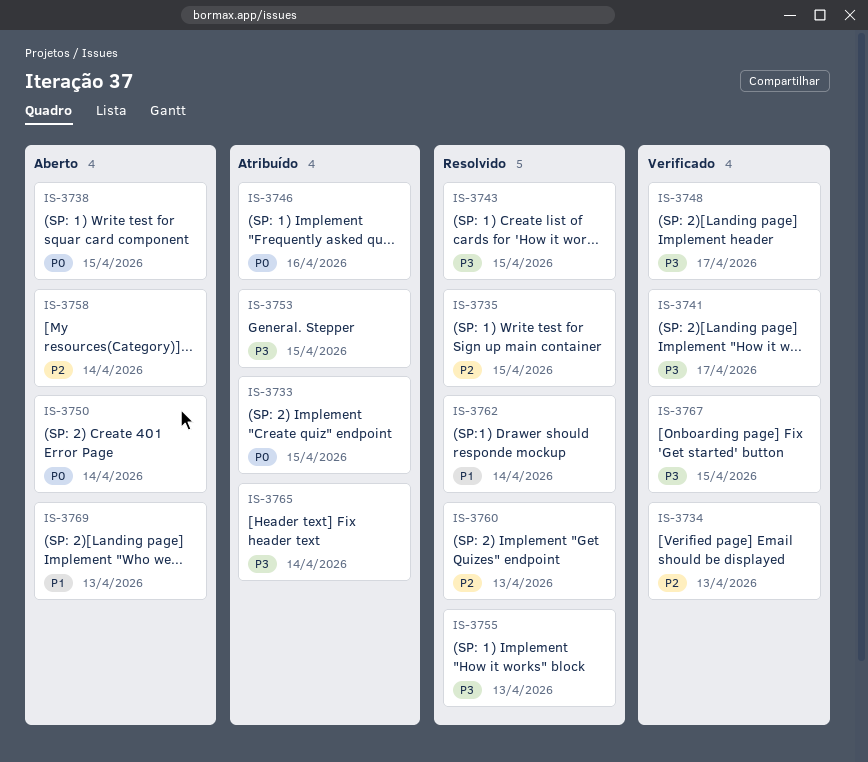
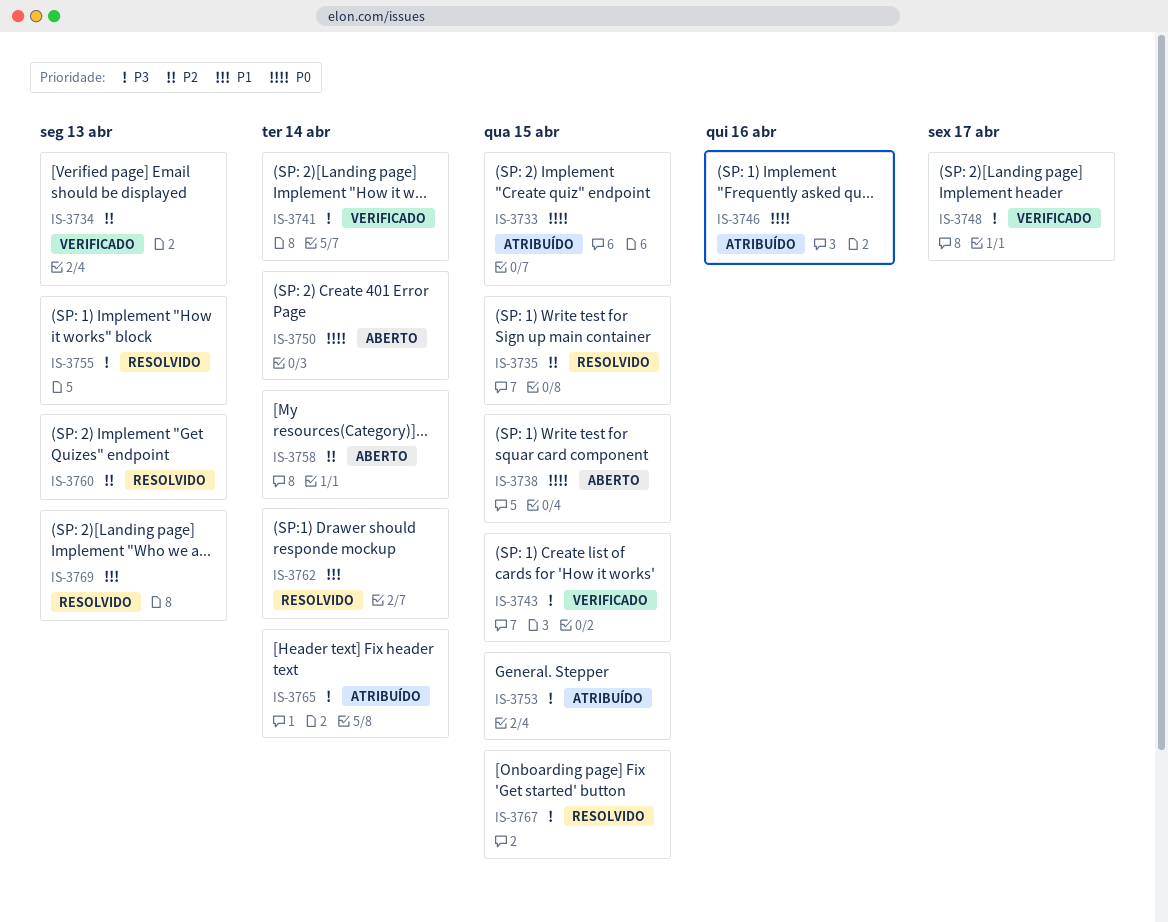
IS-3741, due: Apr 17 -> Apr 14
IS-3743, status: Resolvido -> Verificado
IS-3767, status: Verificado -> Resolvido
IS-3769, status: Aberto -> Resolvido

